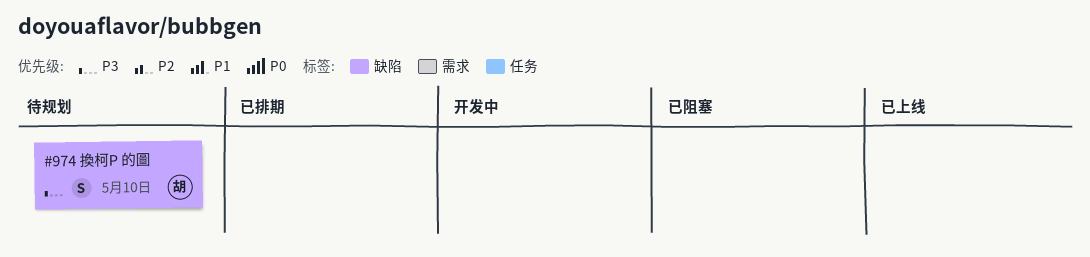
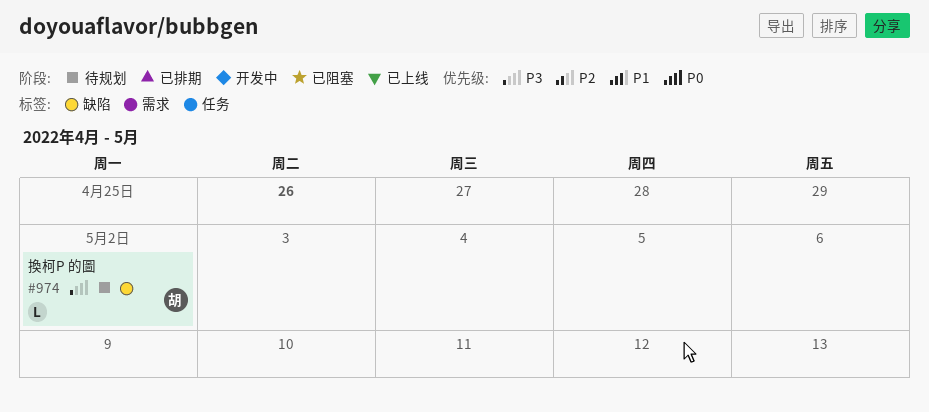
#974, estimate: S -> L
#974, due: May 10 -> May 2

